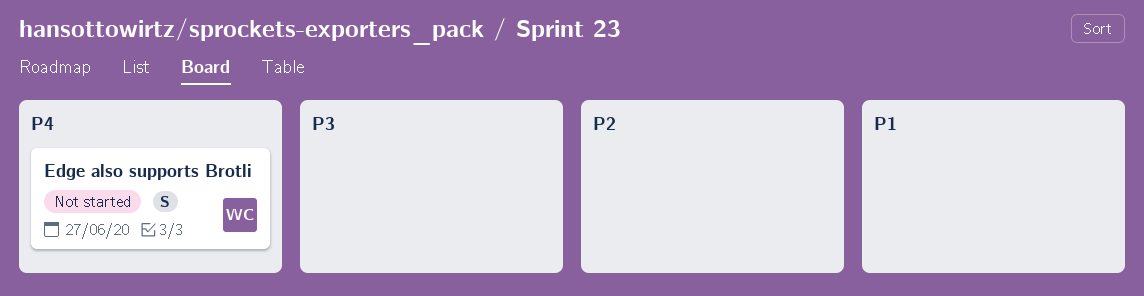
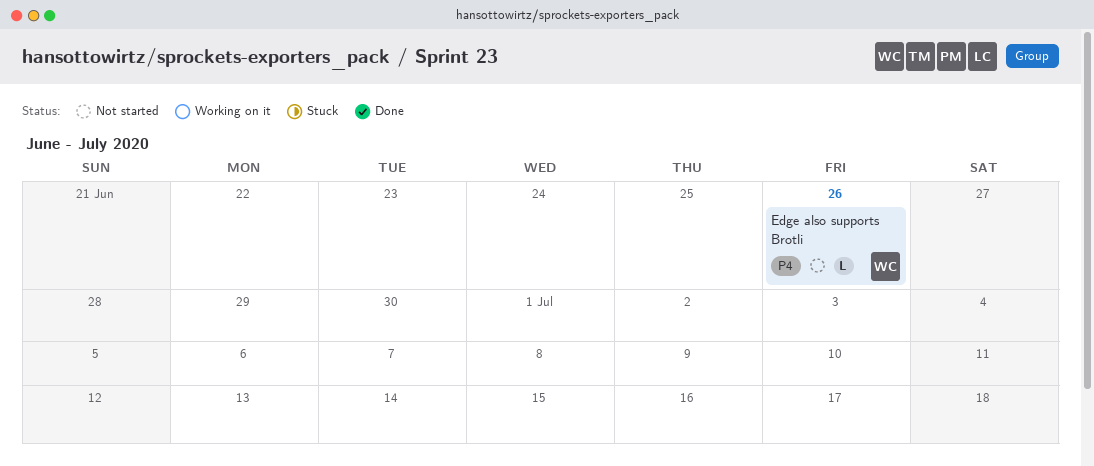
Edge also supports Brotli, estimate: S -> L
Edge also supports Brotli, due: Jun 27 -> Jun 26

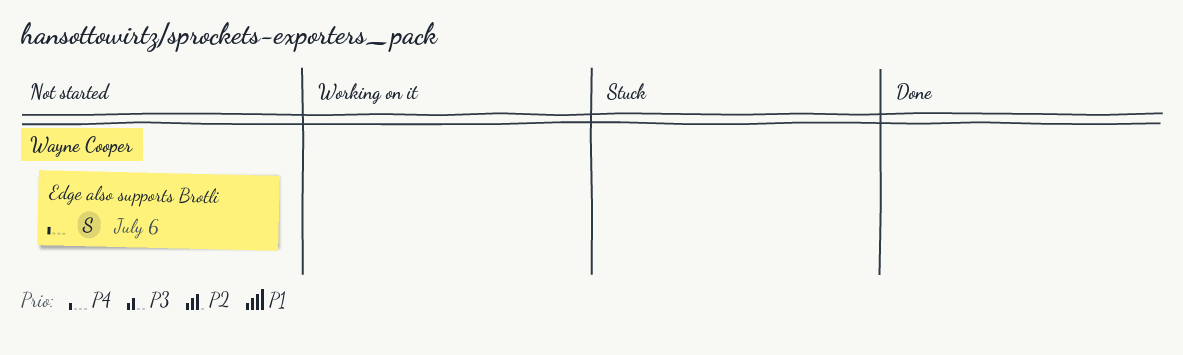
Edge also supports Brotli, estimate: L -> S
Edge also supports Brotli, due: Jun 26 -> Jul 6

